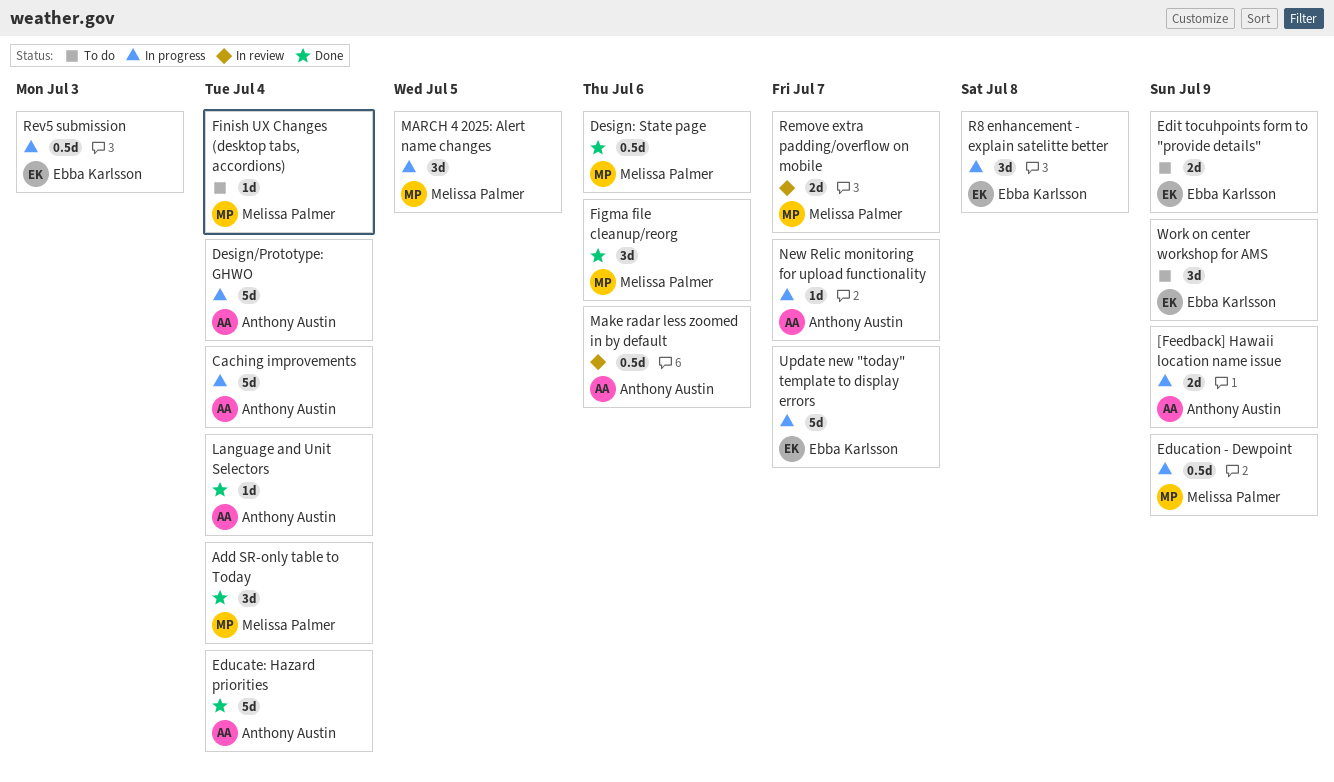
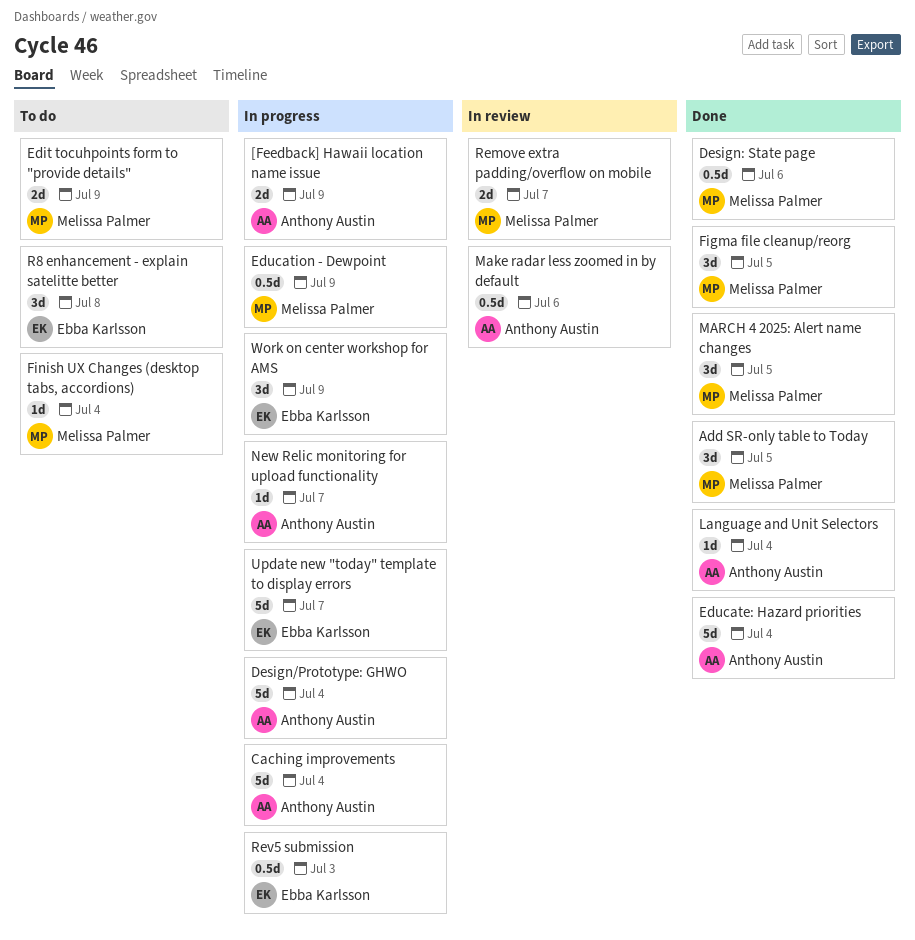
Add SR-only table to Today, due: Jul 4 -> Jul 5
Edit tocuhpoints form to "provide details", owner: Ebba Karlsson -> Melissa Palmer
Figma file cleanup/reorg, due: Jul 6 -> Jul 5
MARCH 4 2025: Alert name changes, status: In progress -> Done
R8 enhancement - explain satelitte better, status: In progress -> To do
Work on center workshop for AMS, status: To do -> In progress

